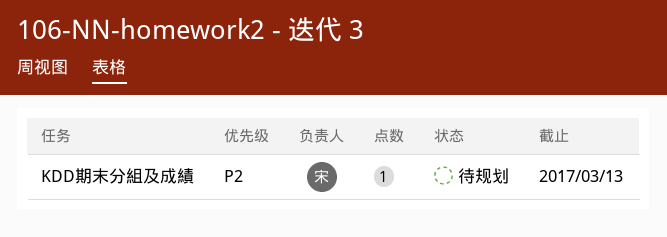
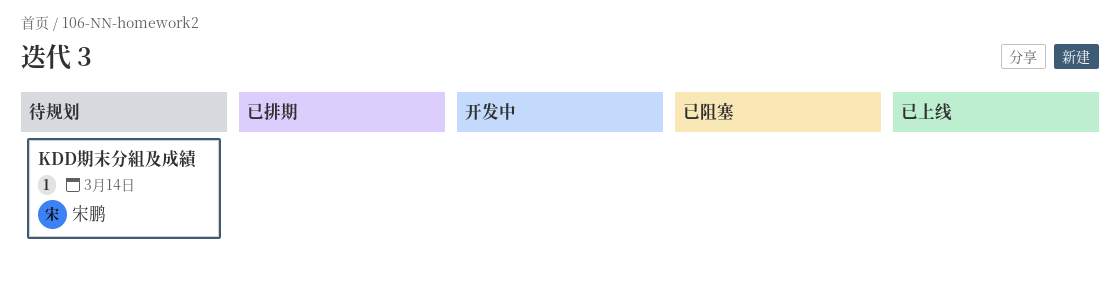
KDD期末分組及成績, due: Mar 13 -> Mar 14

